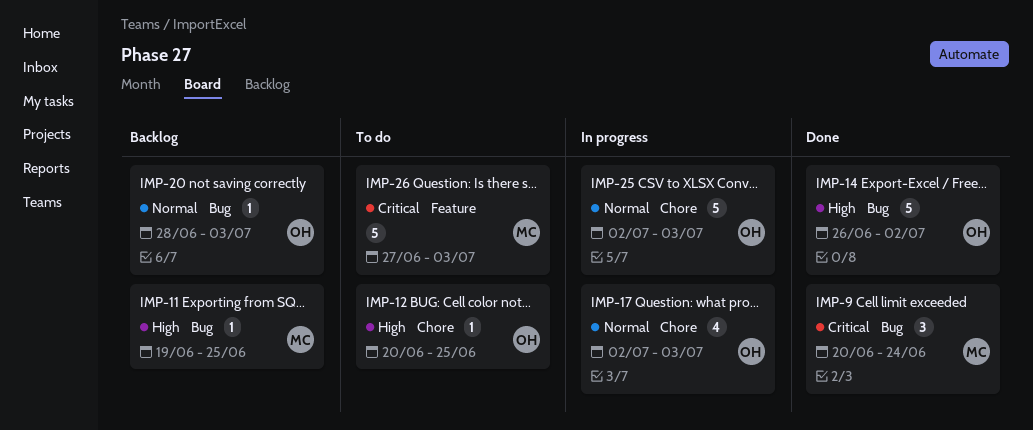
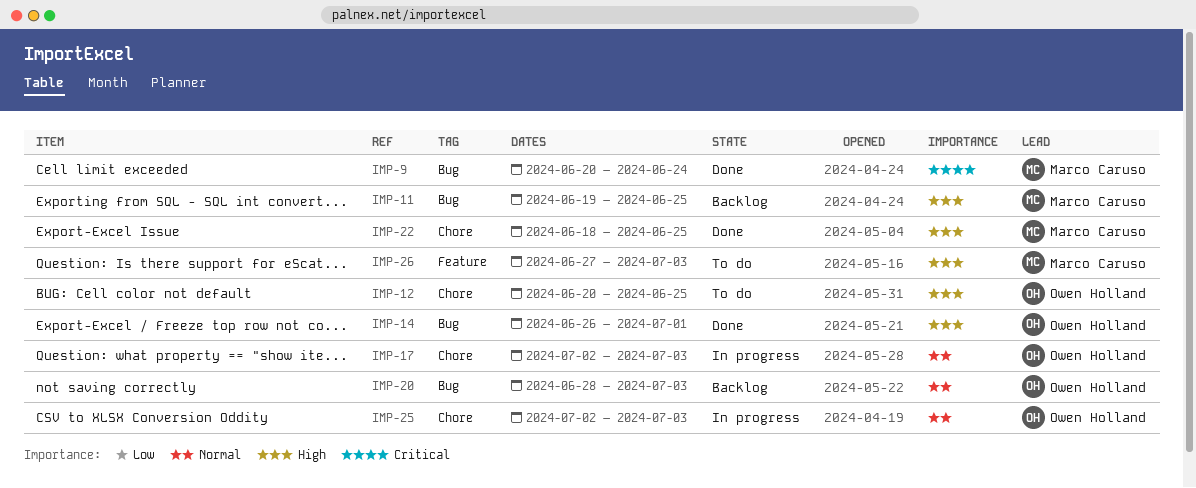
IMP-14, due: Jul 2 -> Jul 1
IMP-22: none -> present
IMP-26, priority: Critical -> High

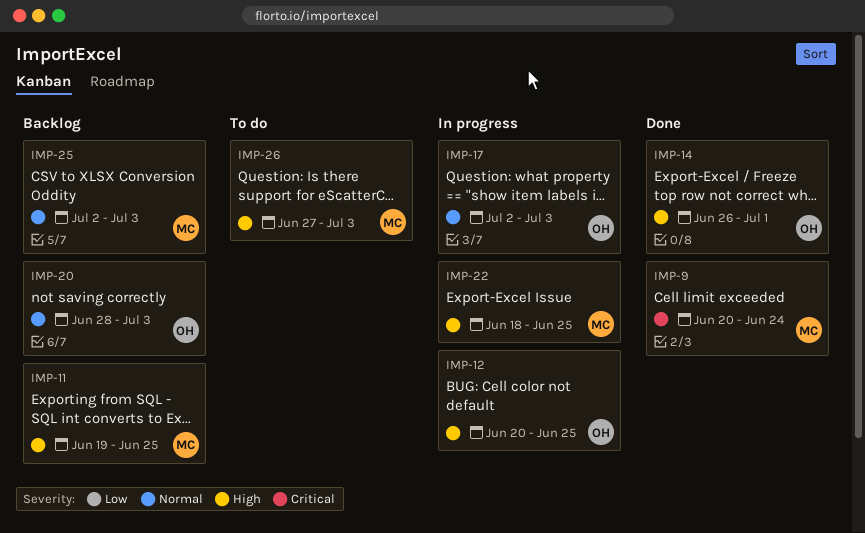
IMP-12, status: To do -> In progress
IMP-22, status: Done -> In progress
IMP-25, status: In progress -> Backlog
IMP-25, owner: Owen Holland -> Marco Caruso

